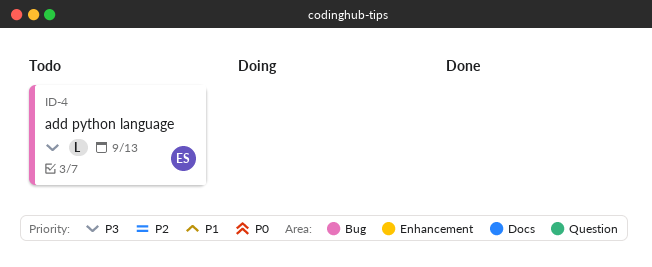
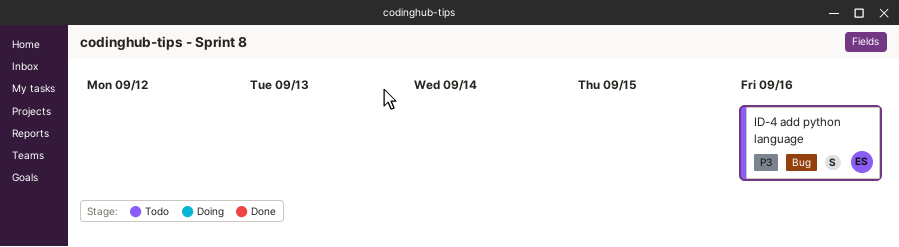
ID-4, estimate: L -> S
ID-4, due: Sep 13 -> Sep 16

